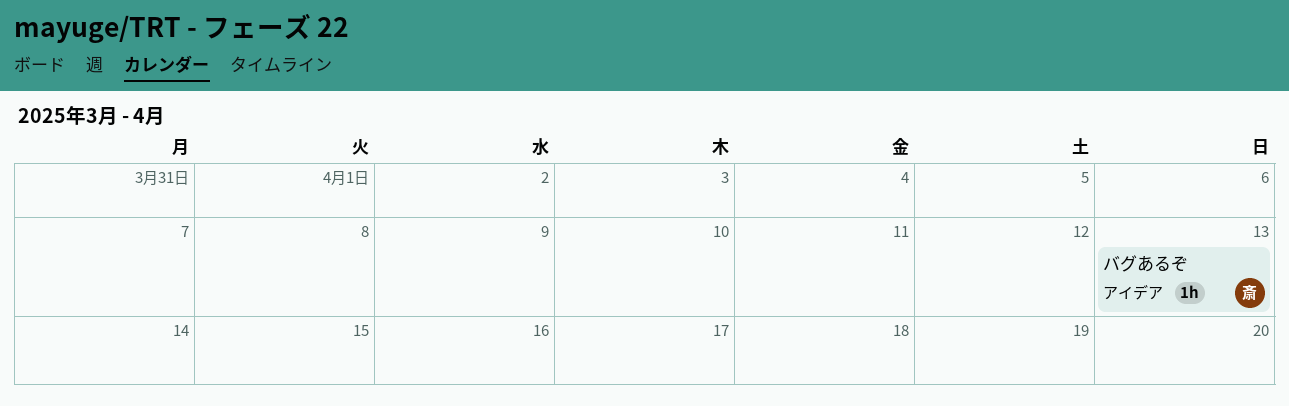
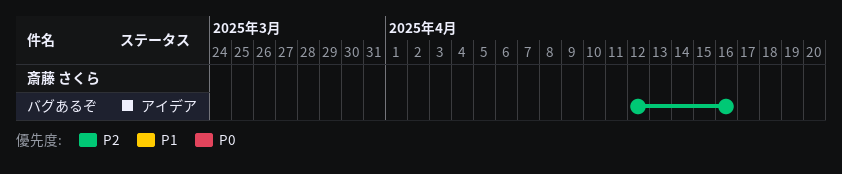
バグあるぞ, due: Apr 13 -> Apr 16

